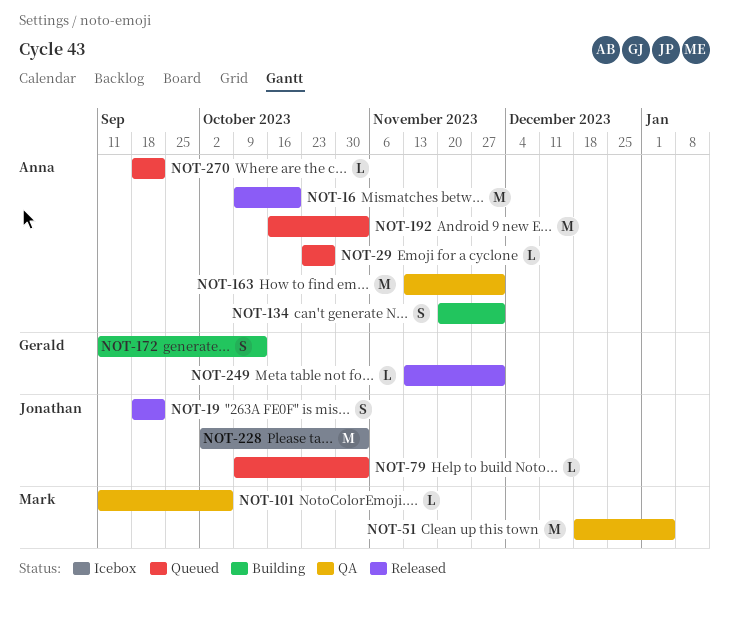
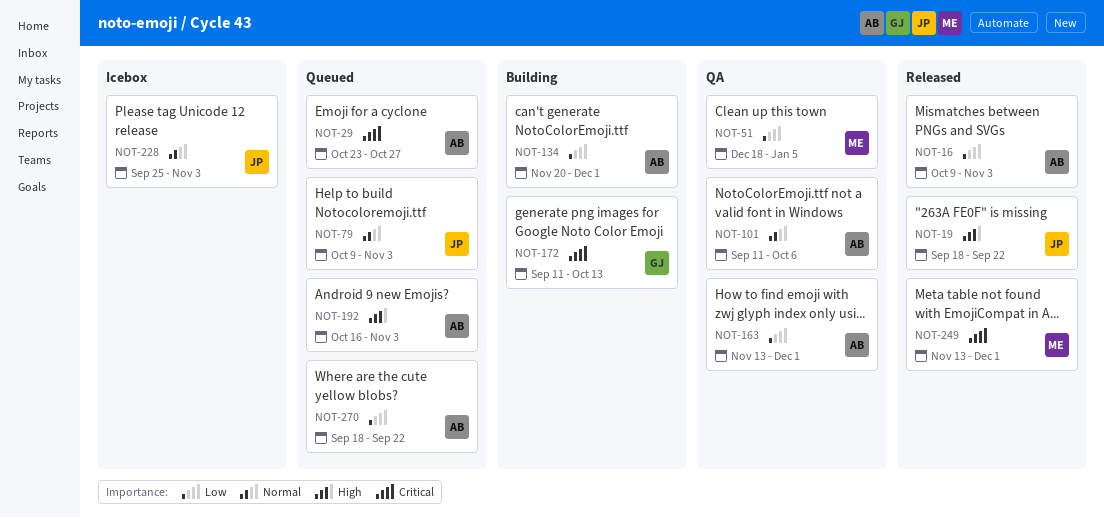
NOT-16, due: Oct 20 -> Nov 3
NOT-101, owner: Mark -> Anna
NOT-228, start: Oct 2 -> Sep 25
NOT-249, owner: Gerald -> Mark

